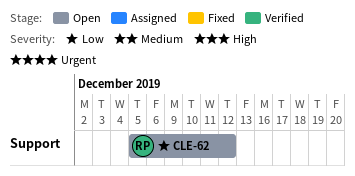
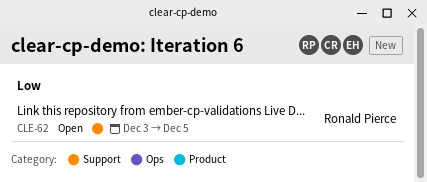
CLE-62, start: Dec 5 -> Dec 3
CLE-62, due: Dec 12 -> Dec 5

